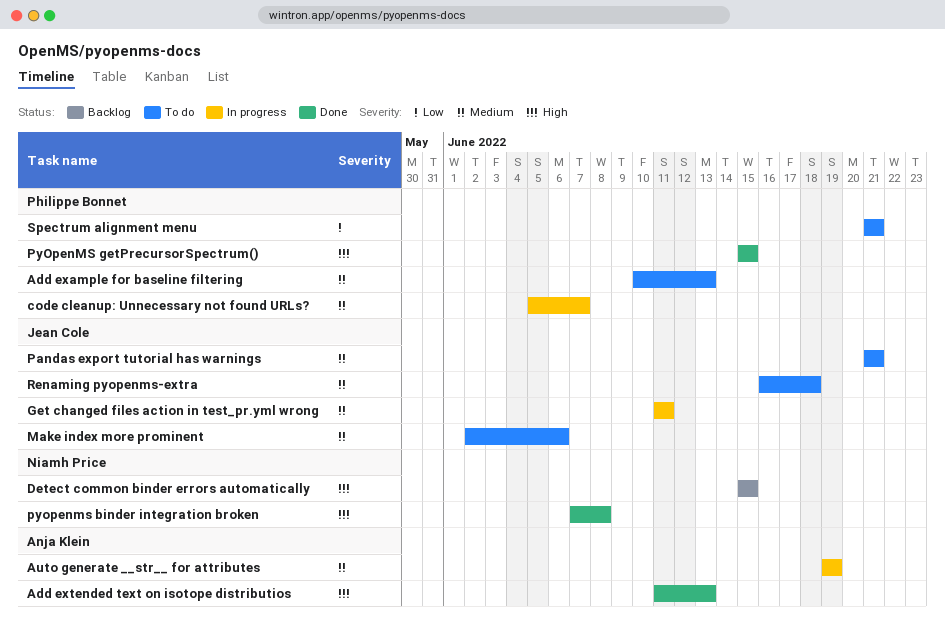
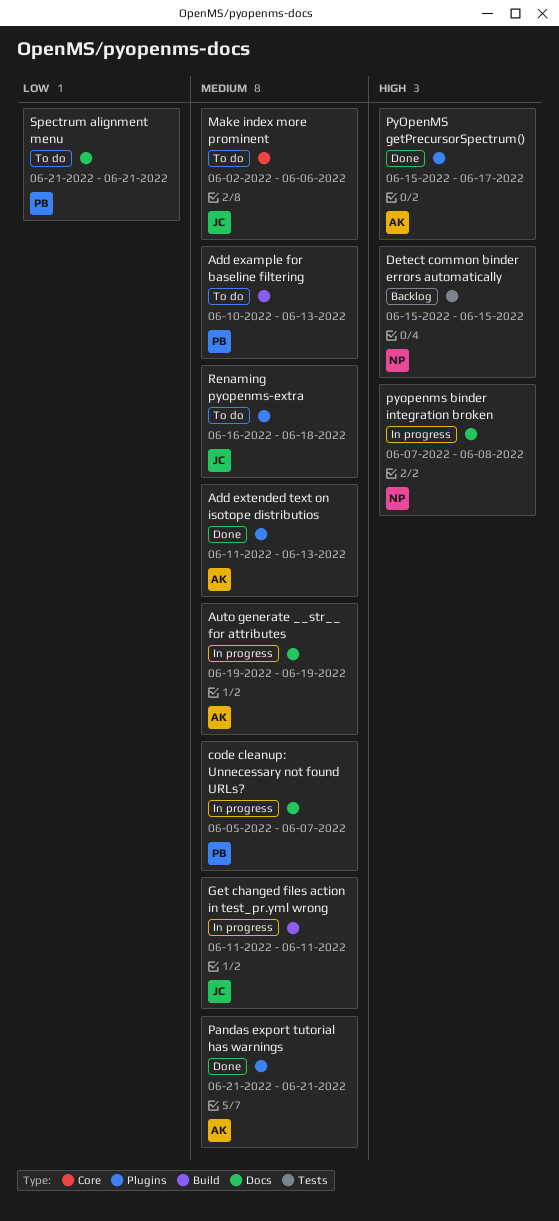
Add extended text on isotope distributios, priority: High -> Medium
Pandas export tutorial has warnings, status: To do -> Done
Pandas export tutorial has warnings, owner: Jean Cole -> Anja Klein
pyopenms binder integration broken, status: Done -> In progress
PyOpenMS getPrecursorSpectrum(), owner: Philippe Bonnet -> Anja Klein
PyOpenMS getPrecursorSpectrum(), due: Jun 15 -> Jun 17

